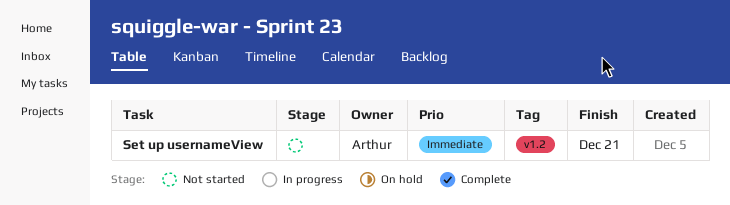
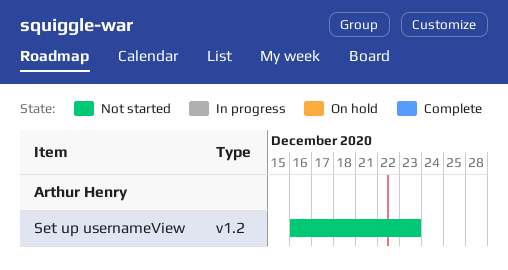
Set up usernameView, due: Dec 21 -> Dec 23

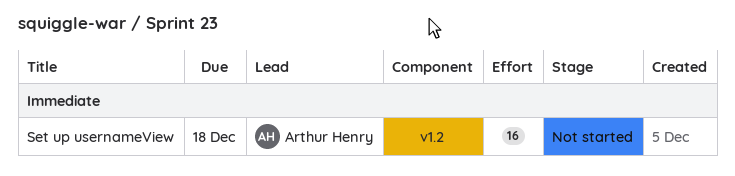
Set up usernameView, due: Dec 23 -> Dec 18

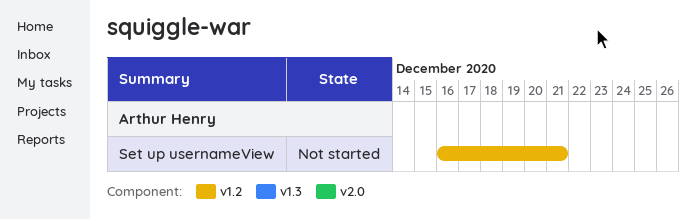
Set up usernameView, due: Dec 18 -> Dec 21

